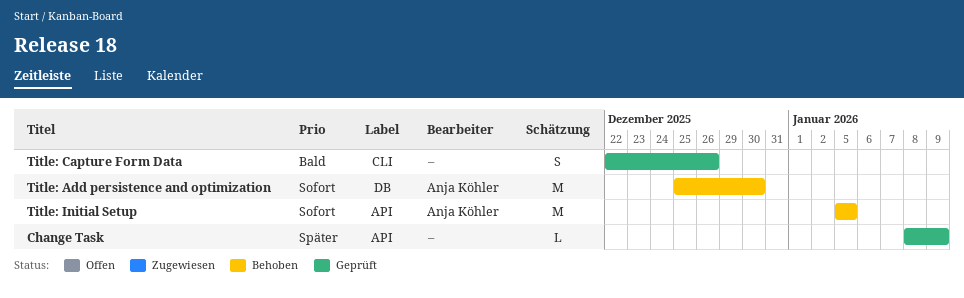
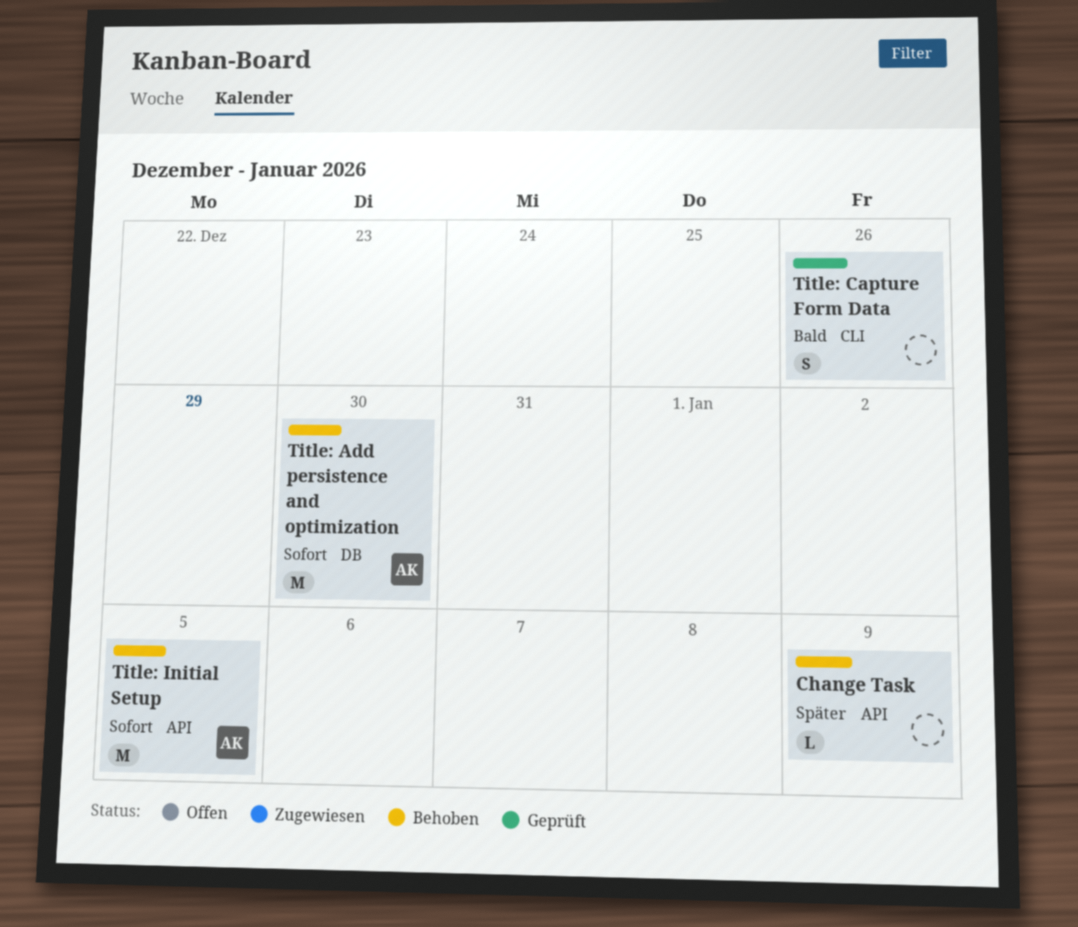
Change Task, status: Geprüft -> Behoben

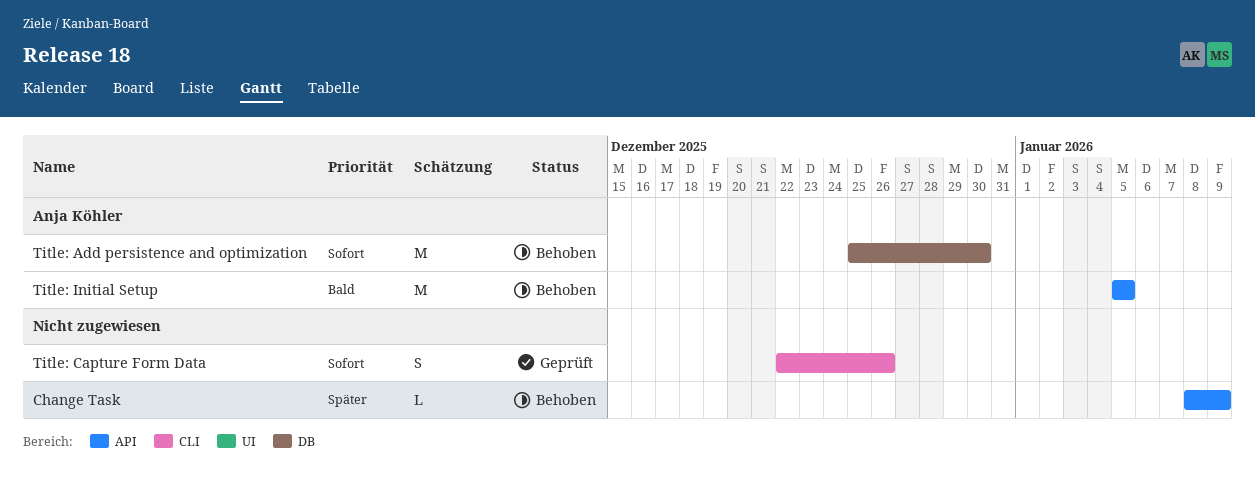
Title: Capture Form Data, priority: Bald -> Sofort
Title: Initial Setup, priority: Sofort -> Bald

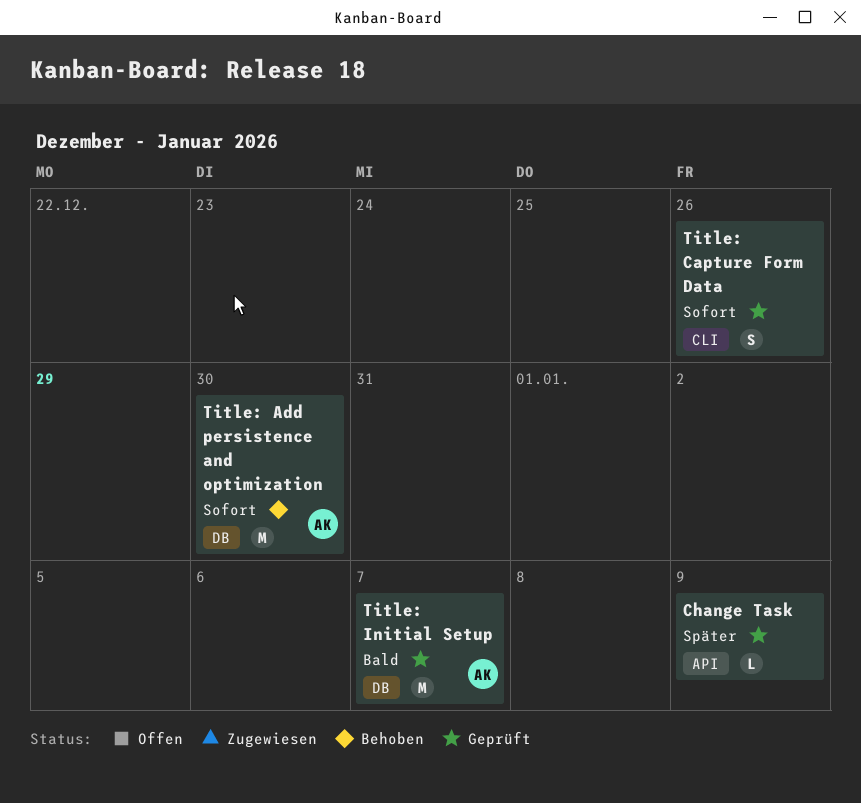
Change Task, status: Behoben -> Geprüft
Title: Initial Setup, status: Behoben -> Geprüft
Title: Initial Setup, label: API -> DB
Title: Initial Setup, due: Jan 5 -> Jan 7

